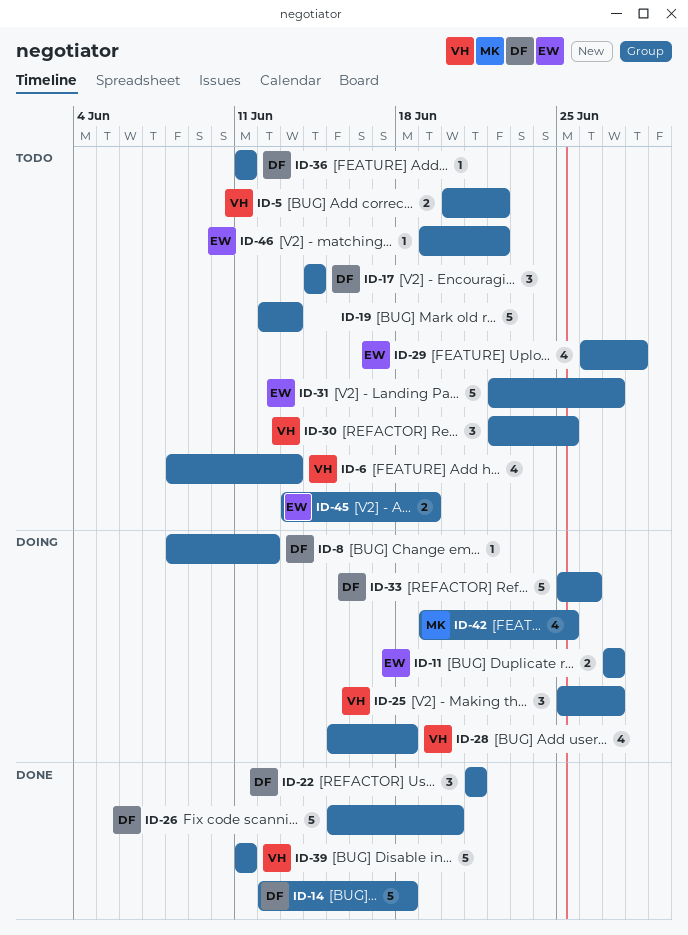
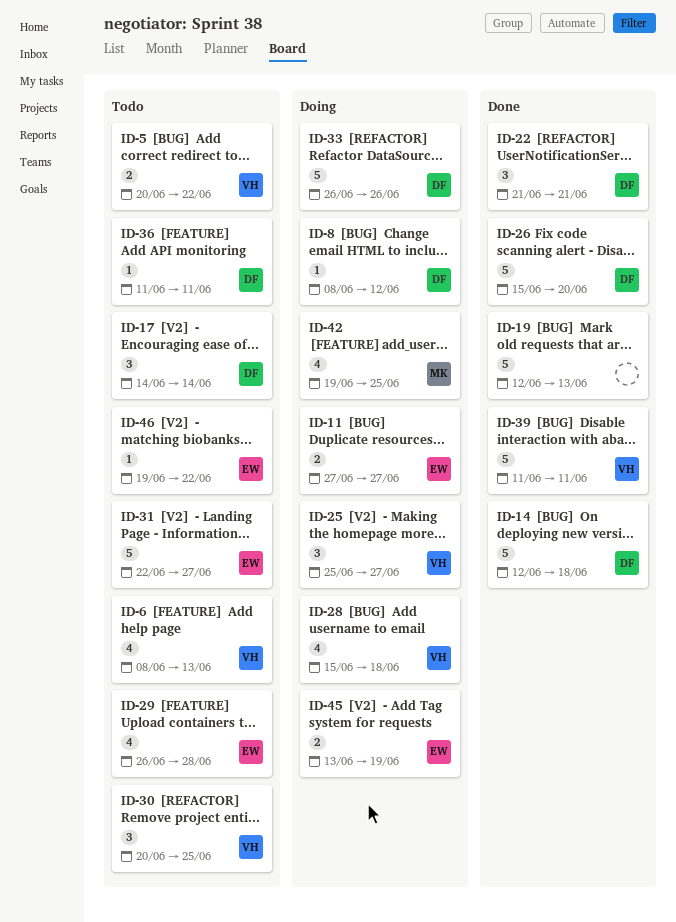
ID-19, status: Todo -> Done
ID-30, start: Jun 22 -> Jun 20
ID-33, start: Jun 25 -> Jun 26
ID-45, status: Todo -> Doing

